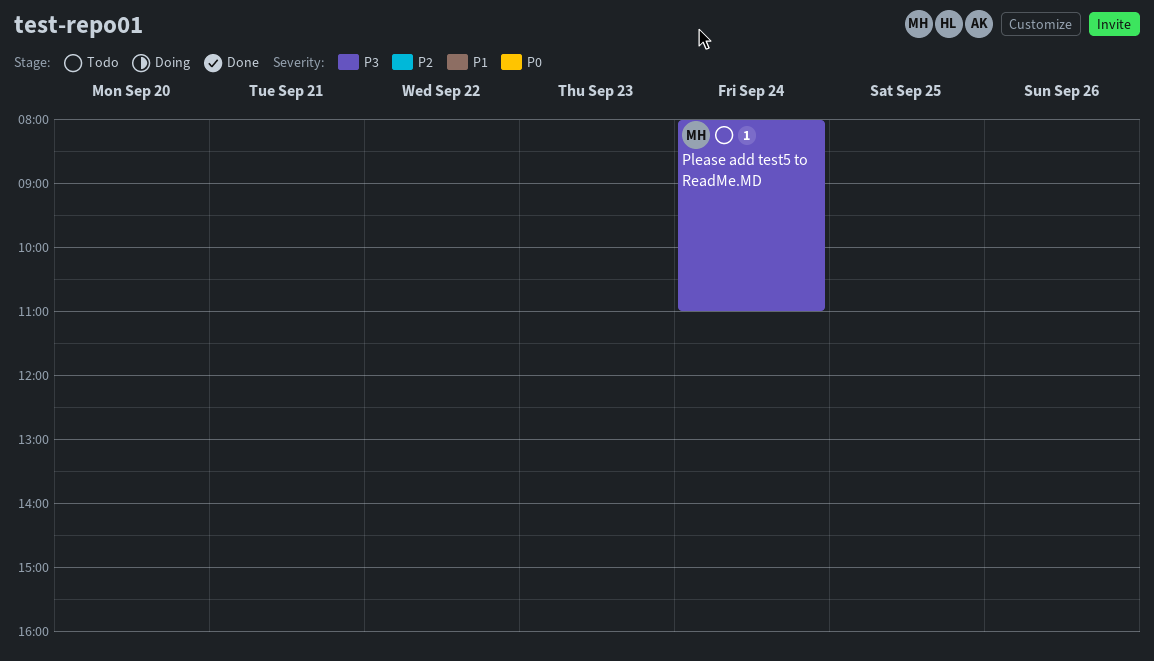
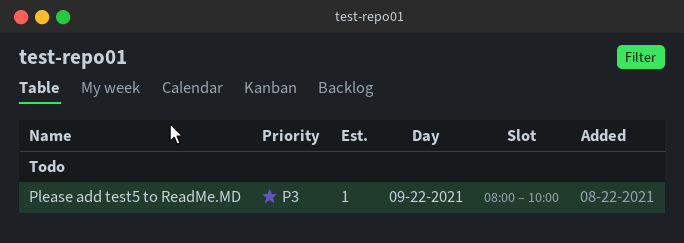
Please add test5 to ReadMe.MD, day: Sep 24 -> Sep 22
Please add test5 to ReadMe.MD, ends: 11:00 -> 10:00

